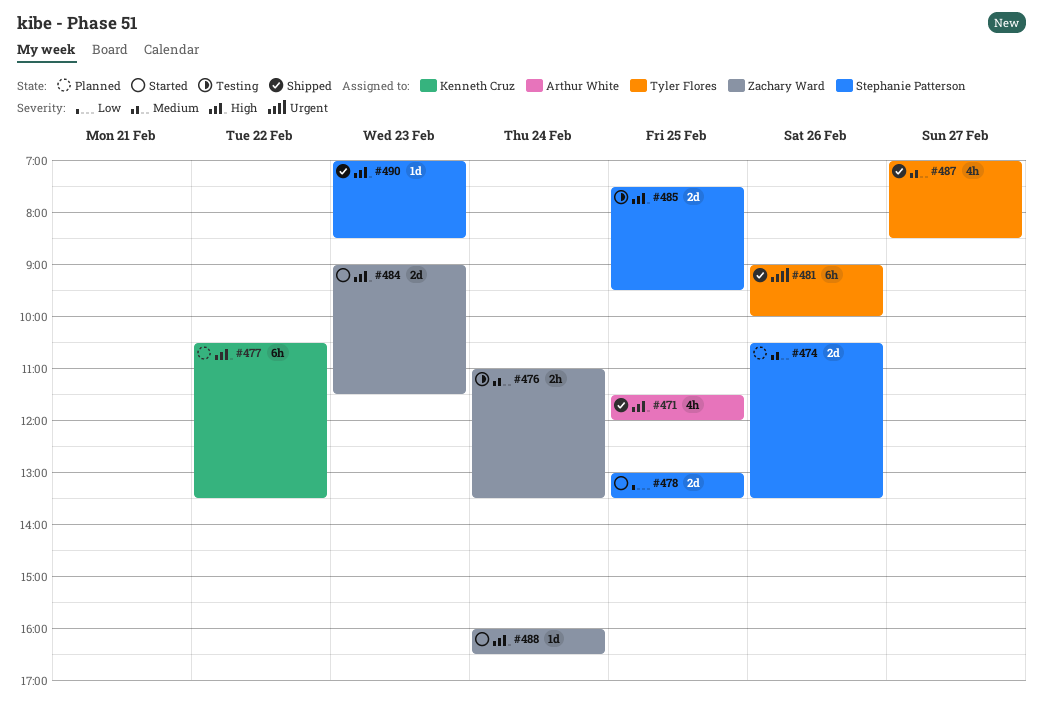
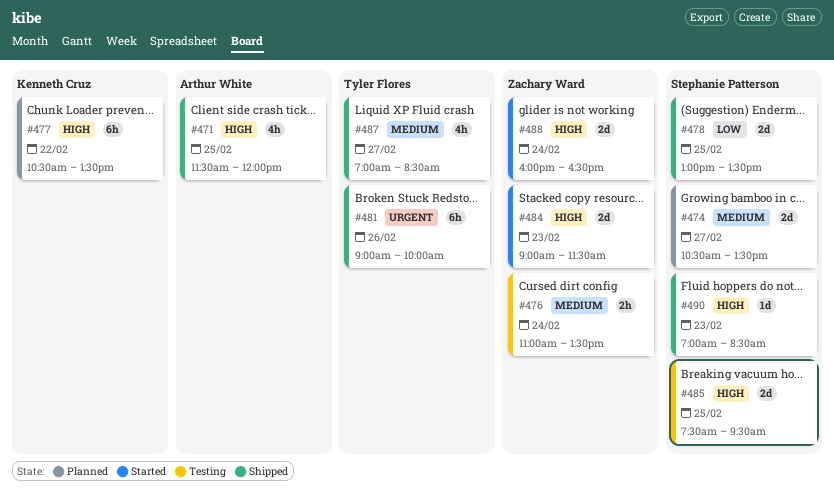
#474, day: Feb 26 -> Feb 27
#478, status: Started -> Shipped
#488, estimate: 1d -> 2d

